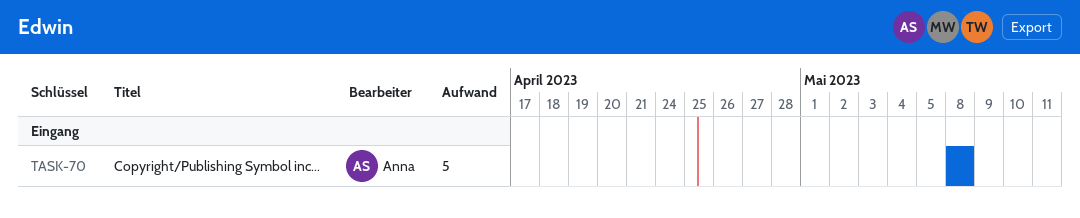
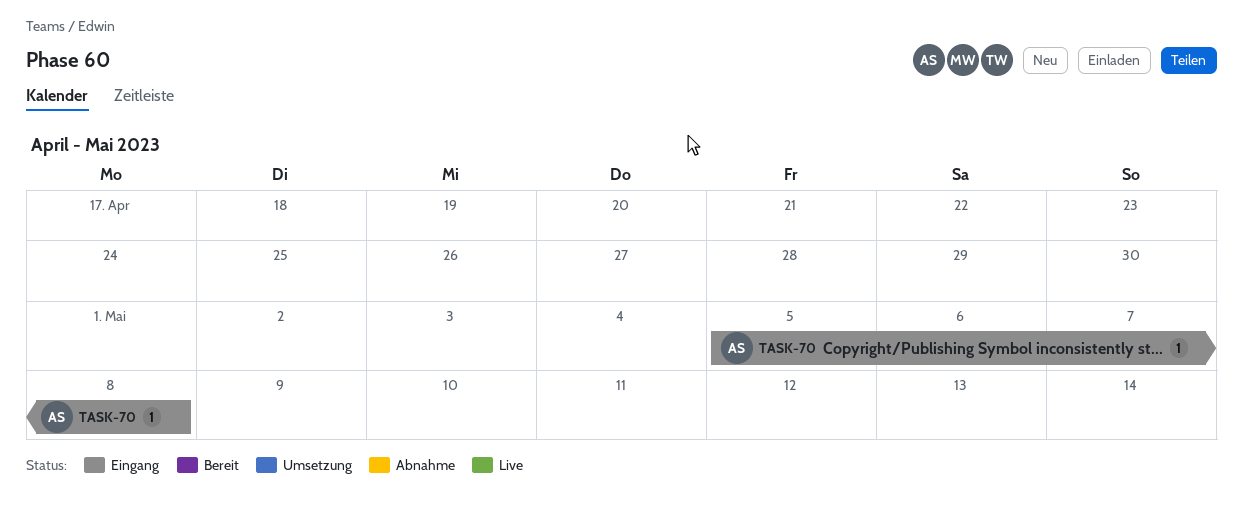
TASK-70, estimate: 5 -> 1
TASK-70, start: May 8 -> May 5

